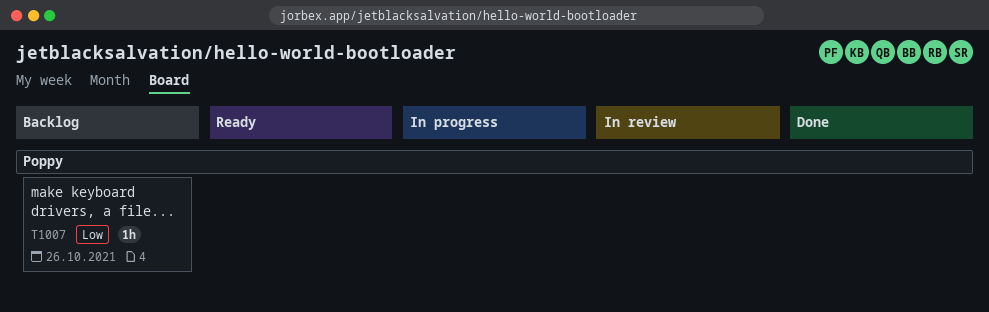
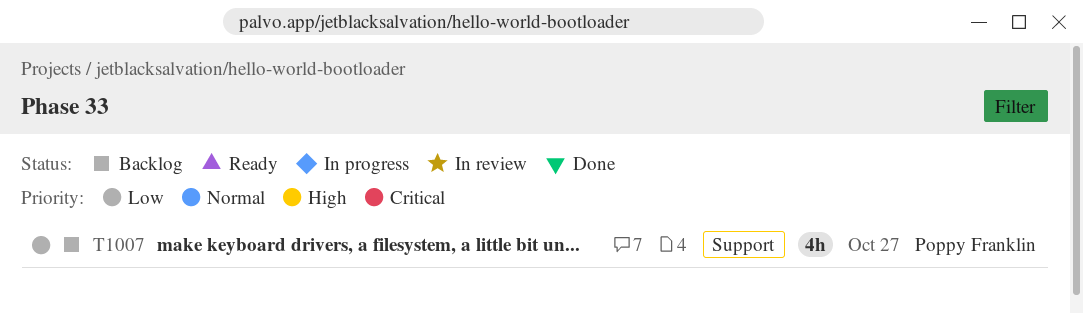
T1007, estimate: 1h -> 4h
T1007, due: Oct 26 -> Oct 27

